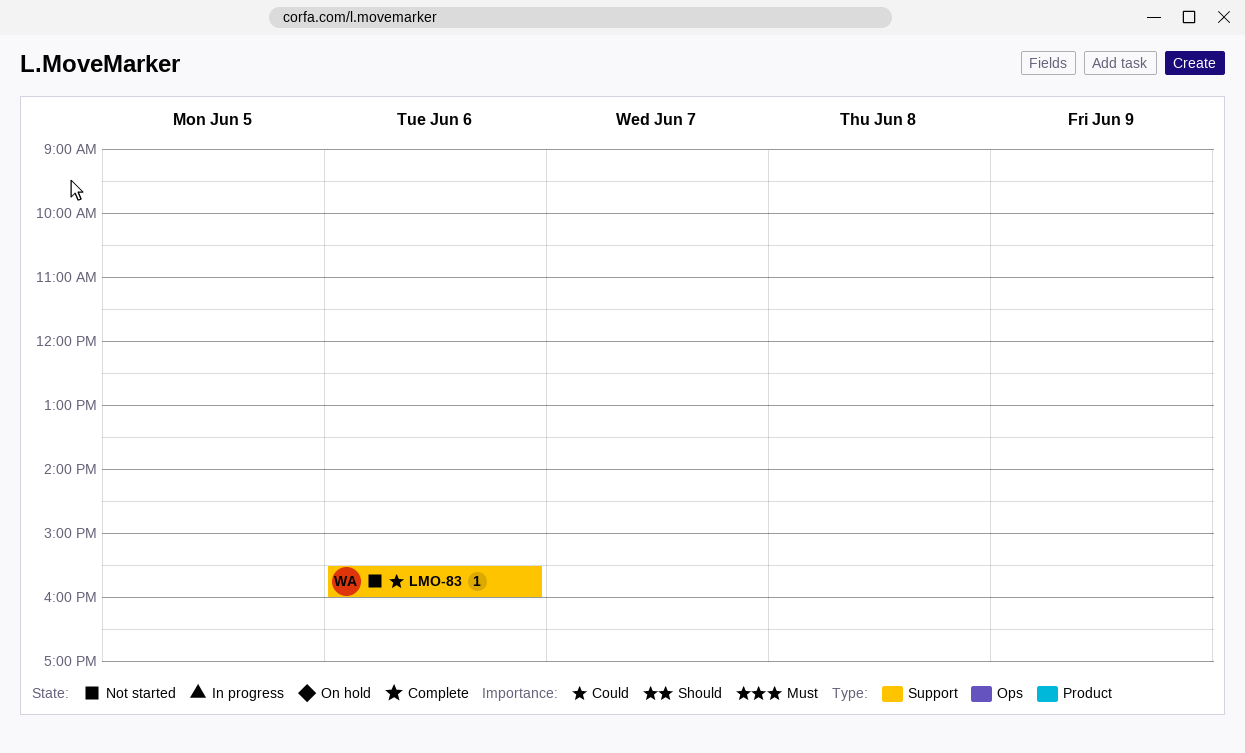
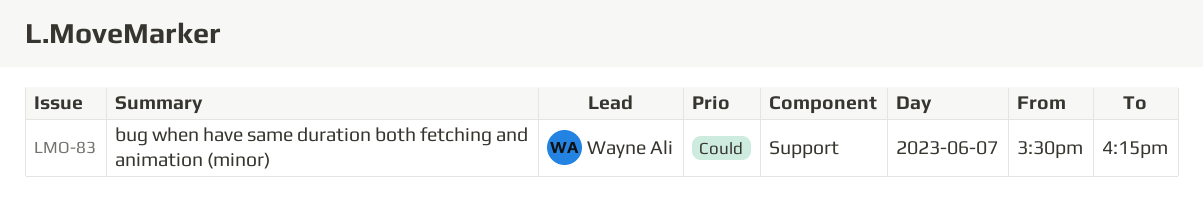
LMO-83, day: Jun 6 -> Jun 7
LMO-83, ends: 16:00 -> 16:15

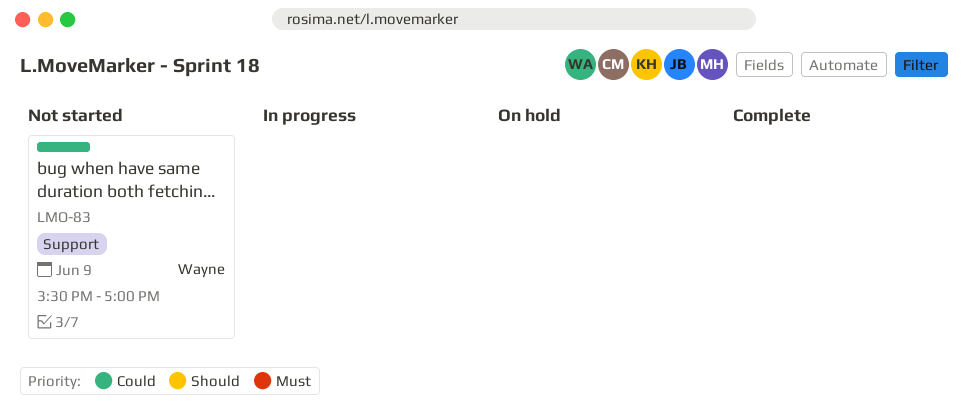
LMO-83, day: Jun 7 -> Jun 9
LMO-83, ends: 16:15 -> 17:00

